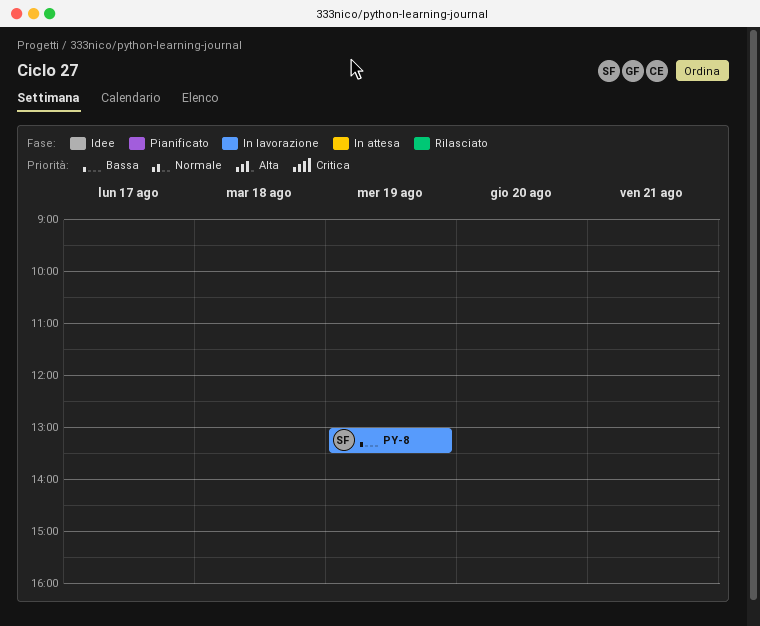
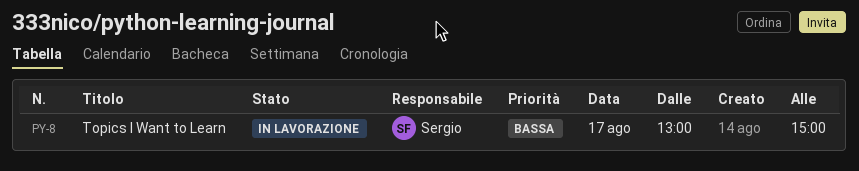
PY-8, day: Aug 19 -> Aug 17
PY-8, ends: 13:30 -> 15:00

